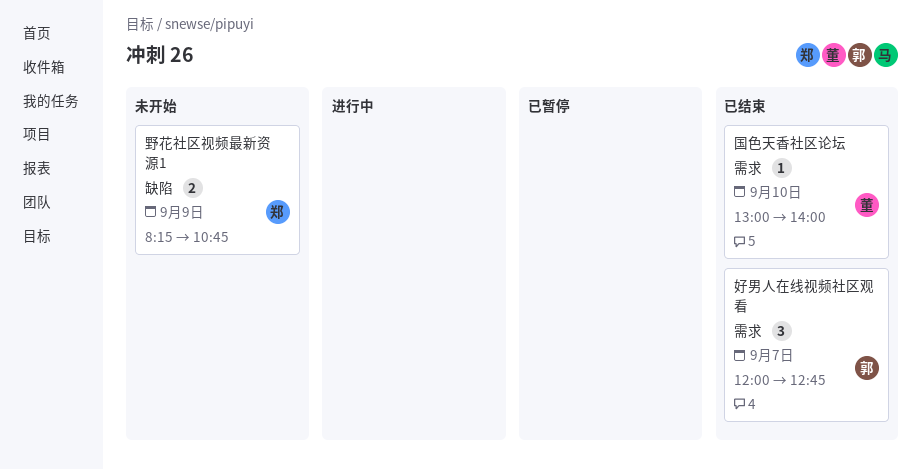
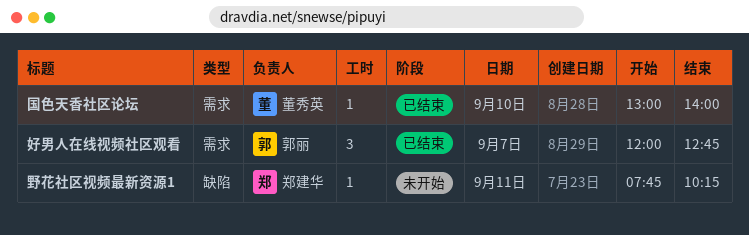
野花社区视频最新资源1, estimate: 2 -> 1
野花社区视频最新资源1, day: Sep 9 -> Sep 11
野花社区视频最新资源1, begins: 08:15 -> 07:45
野花社区视频最新资源1, ends: 10:45 -> 10:15

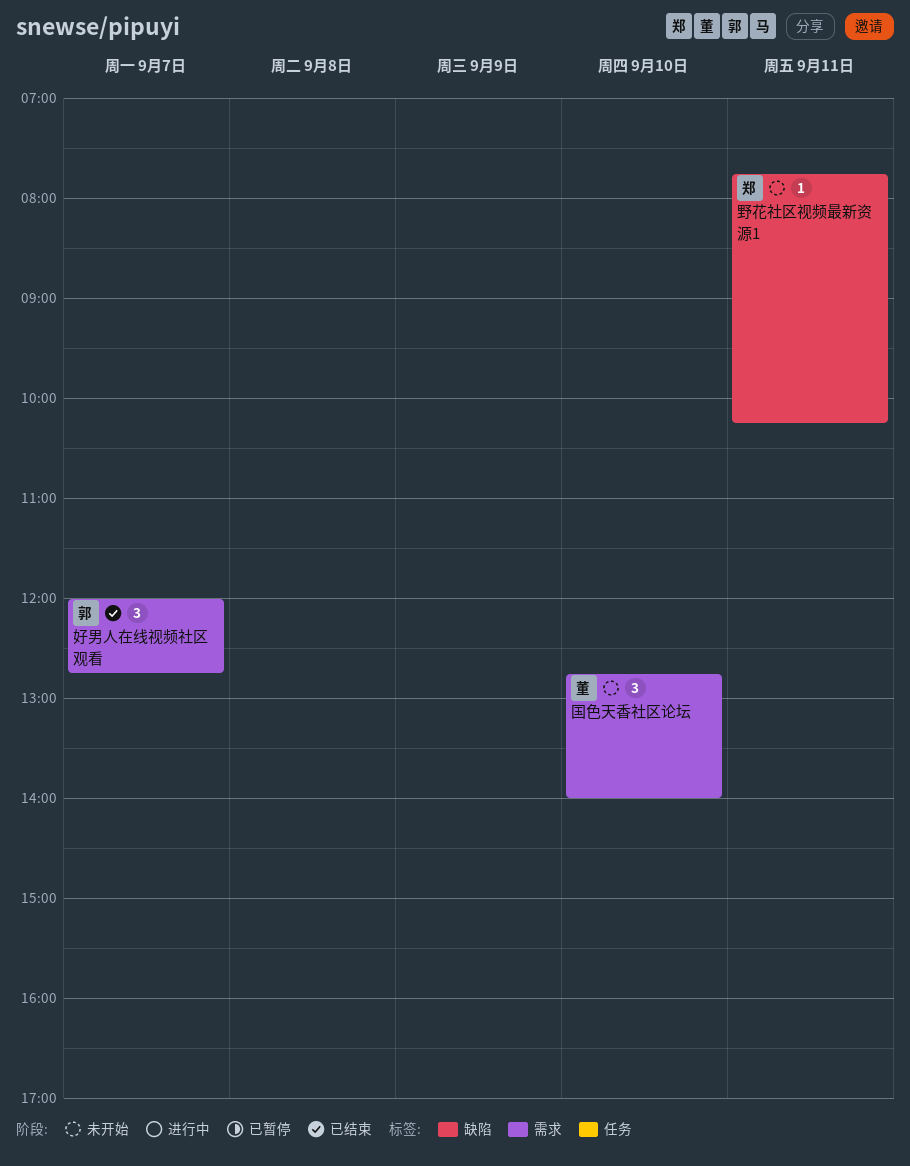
国色天香社区论坛, status: 已结束 -> 未开始
国色天香社区论坛, estimate: 1 -> 3
国色天香社区论坛, begins: 13:00 -> 12:45

